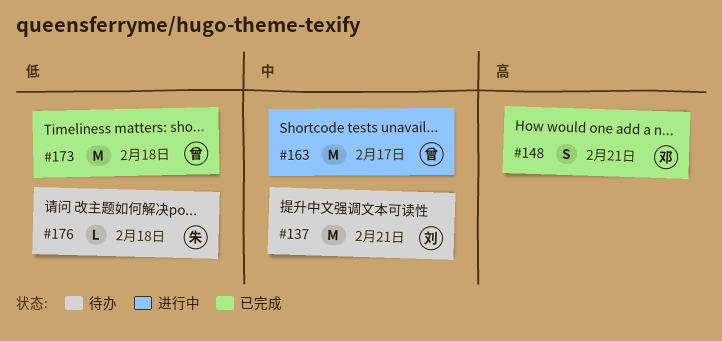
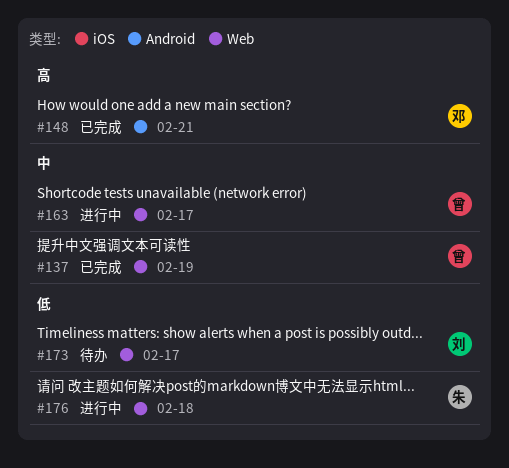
#137, status: 待办 -> 已完成
#137, owner: 刘 -> 曾
#137, due: Feb 21 -> Feb 19
#173, status: 已完成 -> 待办
#173, owner: 曾 -> 刘
#173, due: Feb 18 -> Feb 17
#176, status: 待办 -> 进行中

